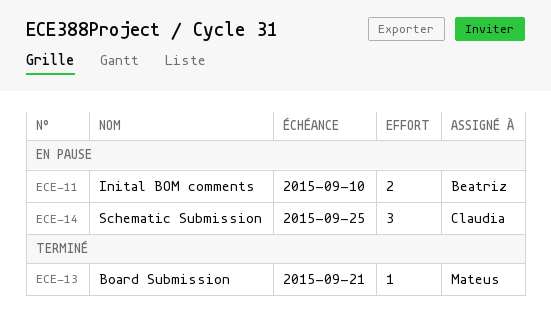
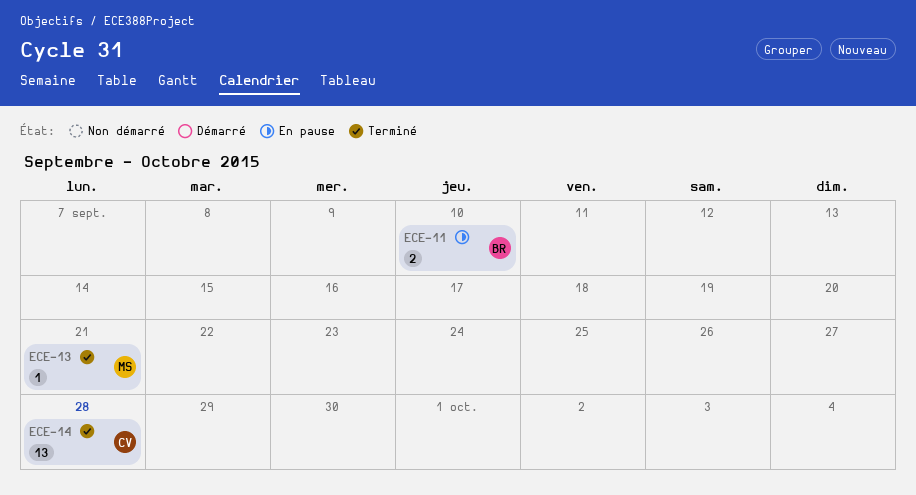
ECE-14, status: En pause -> Terminé
ECE-14, estimate: 3 -> 13
ECE-14, due: Sep 25 -> Sep 28

